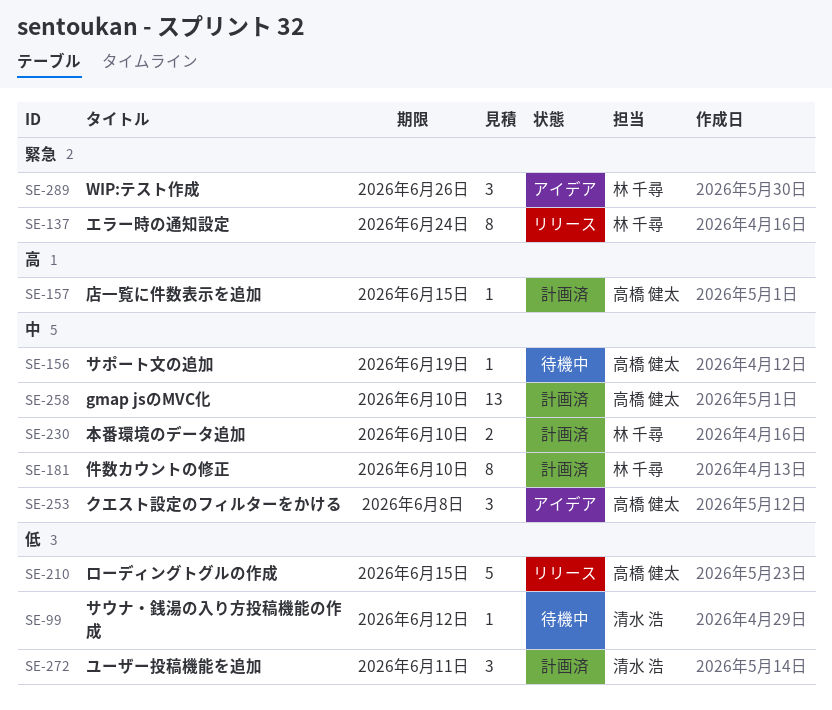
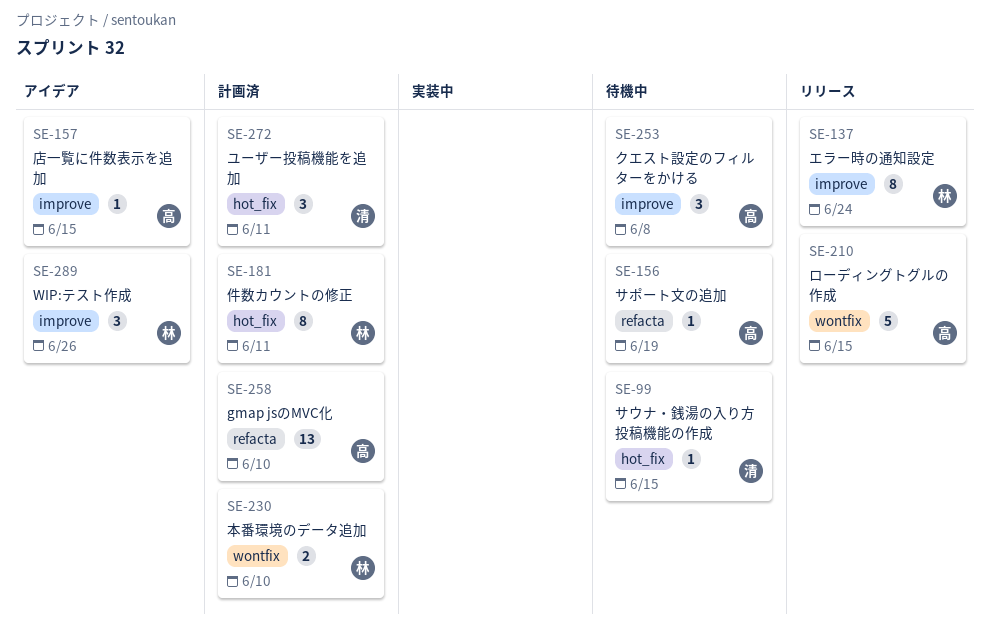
SE-99, due: Jun 12 -> Jun 15
SE-157, status: 計画済 -> アイデア
SE-181, due: Jun 10 -> Jun 11
SE-253, status: アイデア -> 待機中

